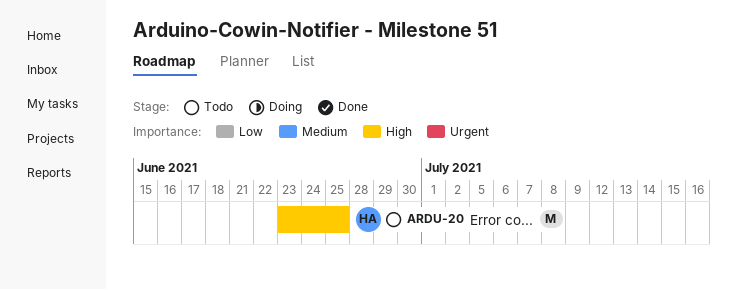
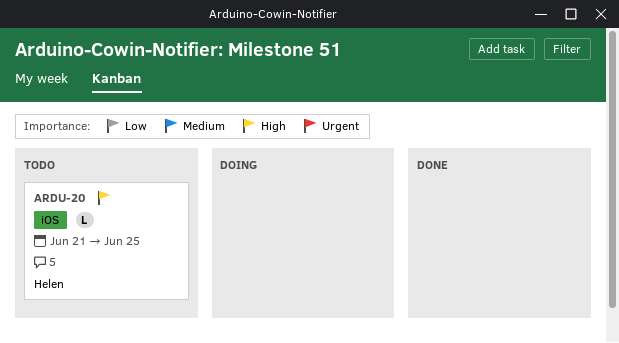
ARDU-20, estimate: M -> L
ARDU-20, start: Jun 23 -> Jun 21

